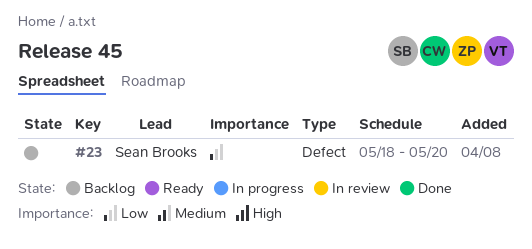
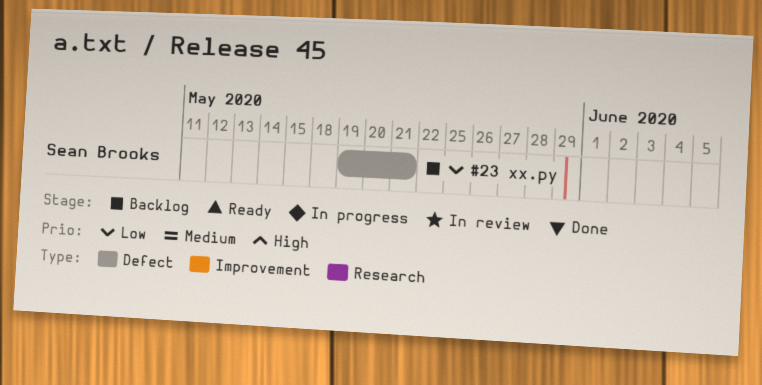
#23, start: May 18 -> May 19
#23, due: May 20 -> May 21

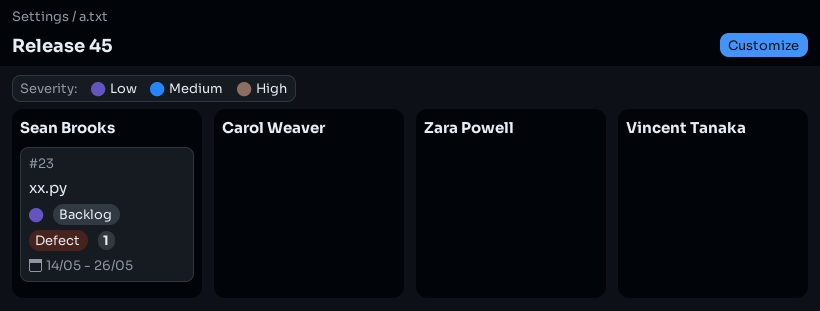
#23, start: May 19 -> May 14
#23, due: May 21 -> May 26

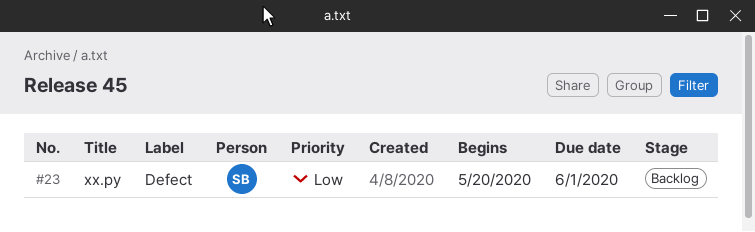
#23, start: May 14 -> May 20
#23, due: May 26 -> Jun 1

